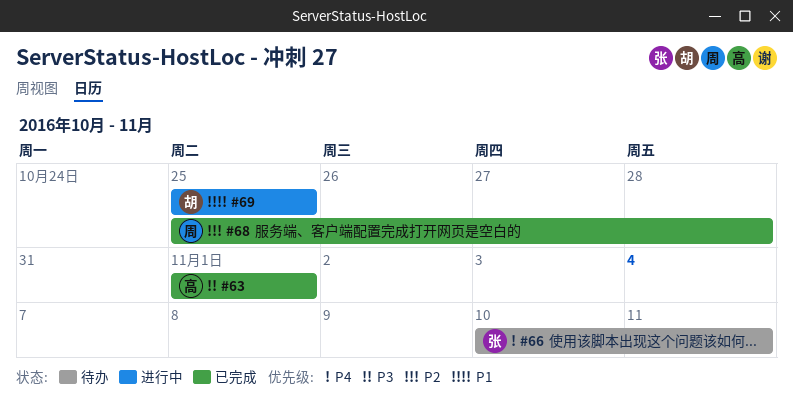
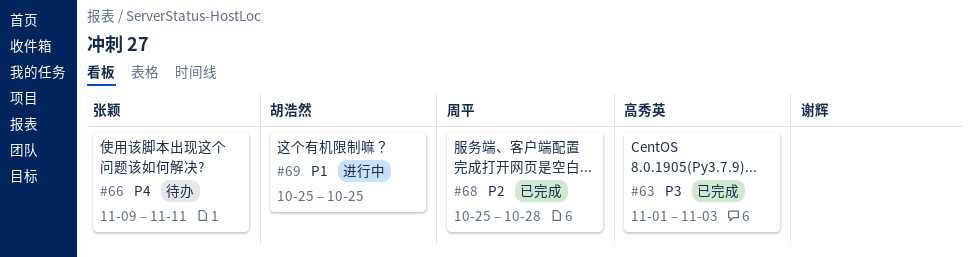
#63, due: Nov 1 -> Nov 3
#66, start: Nov 10 -> Nov 9

